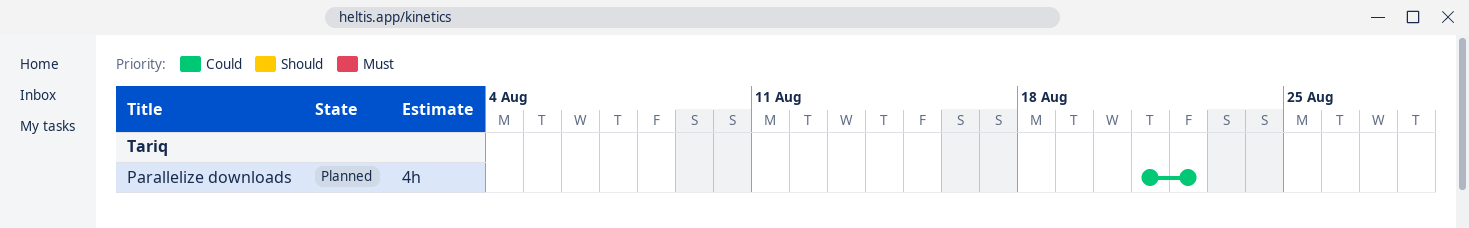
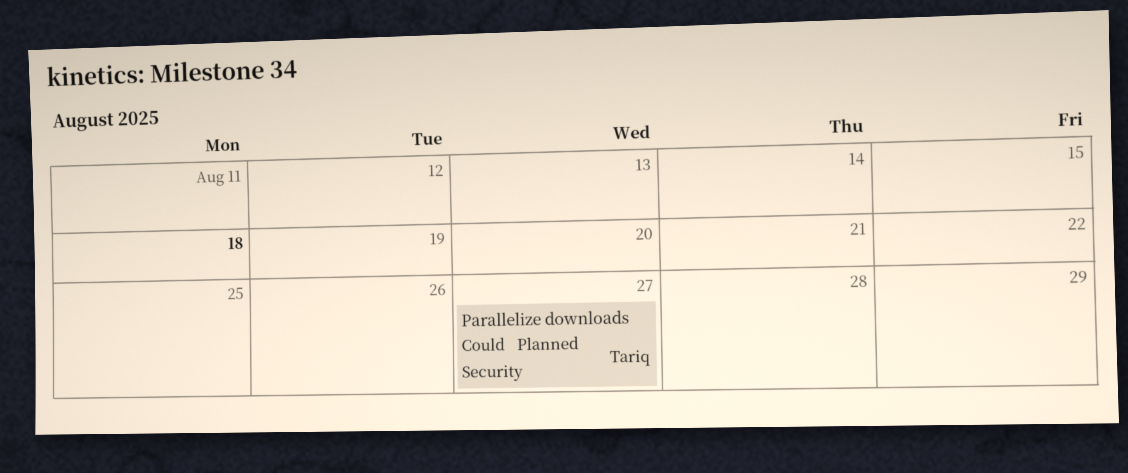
Parallelize downloads, due: Aug 22 -> Aug 27

